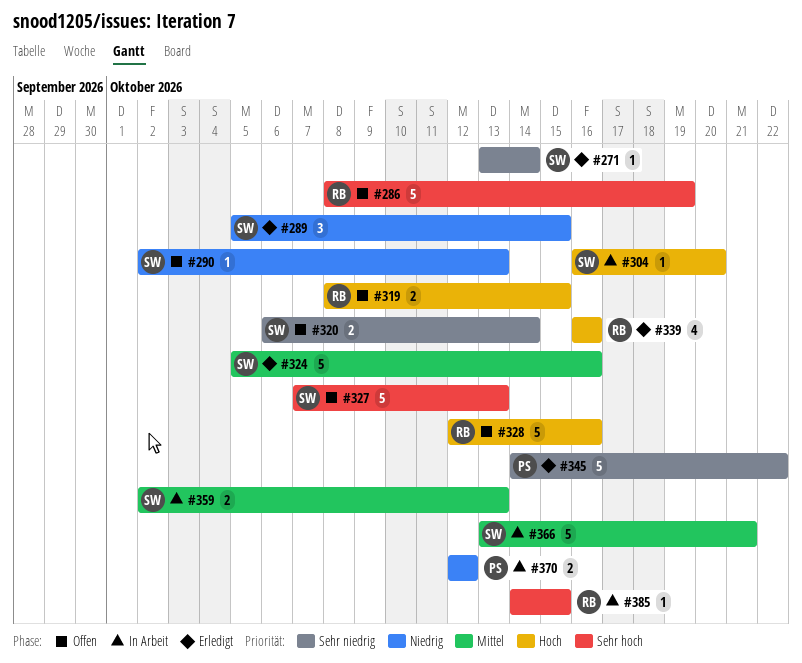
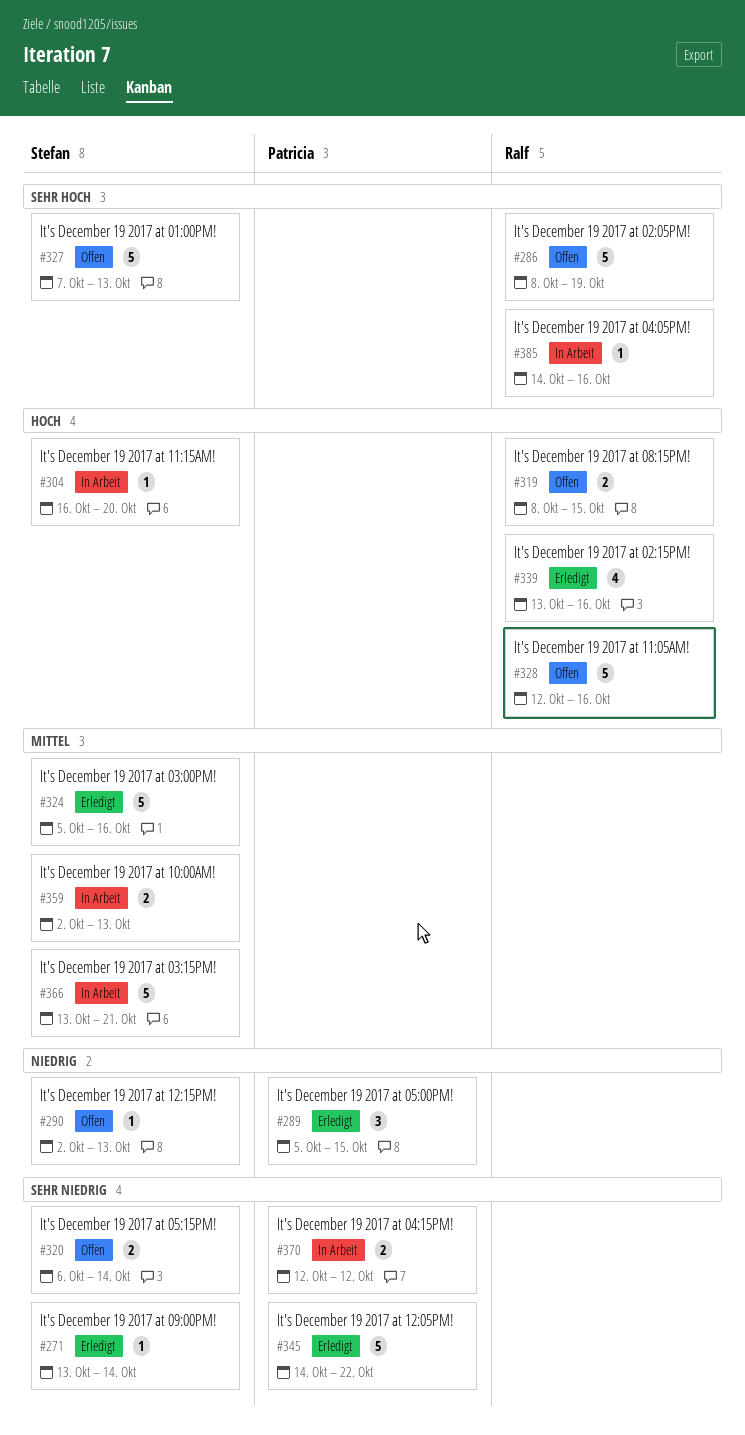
#289, owner: Stefan -> Patricia
#339, start: Oct 16 -> Oct 13
#370, priority: Niedrig -> Sehr niedrig
#385, due: Oct 15 -> Oct 16

